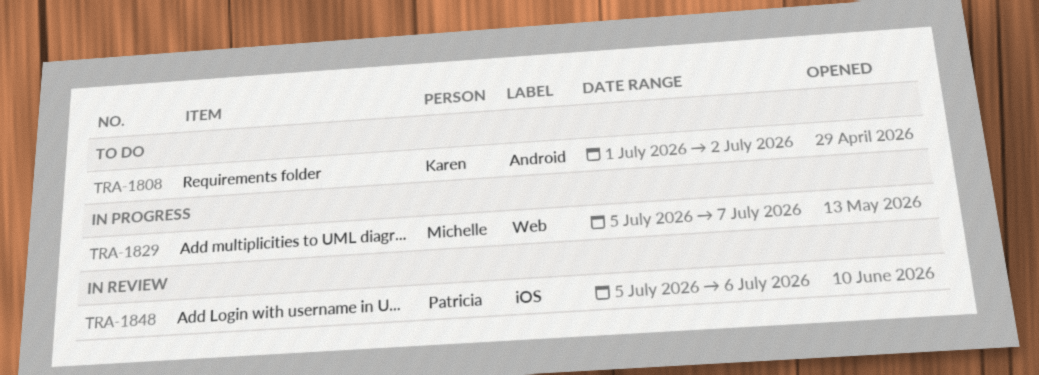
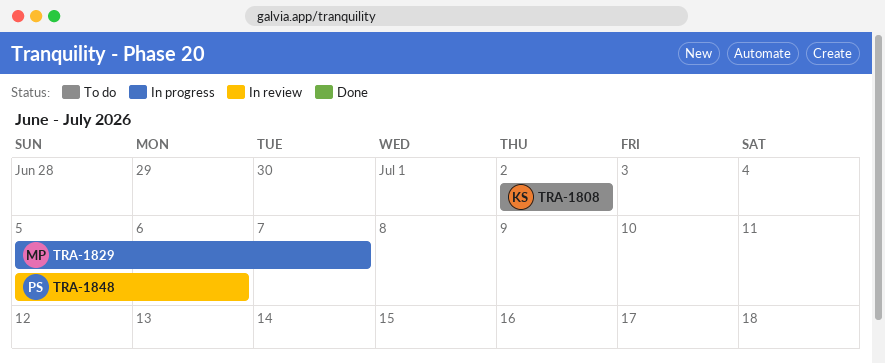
TRA-1808, start: Jul 1 -> Jul 2

